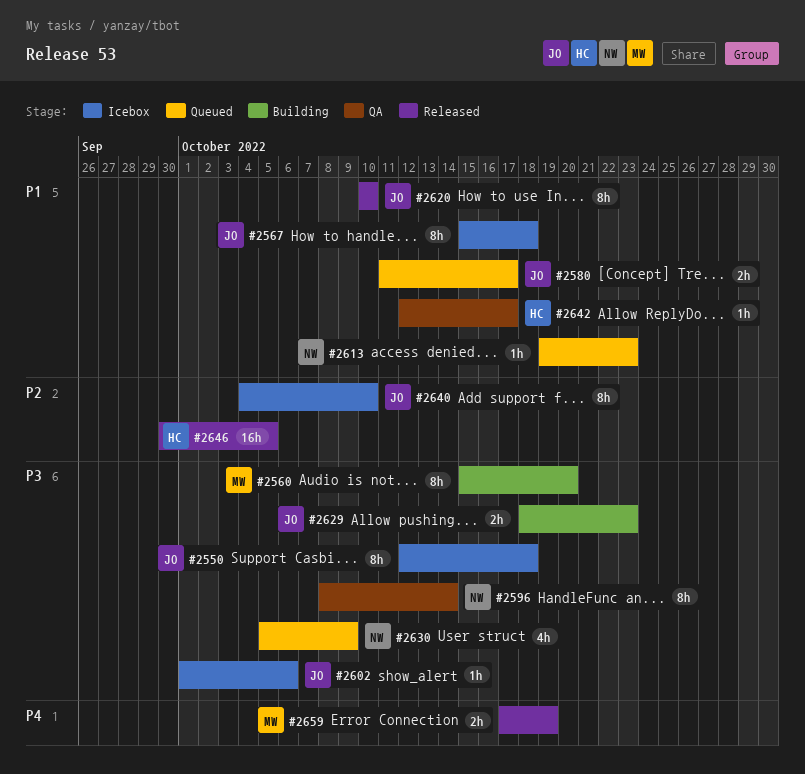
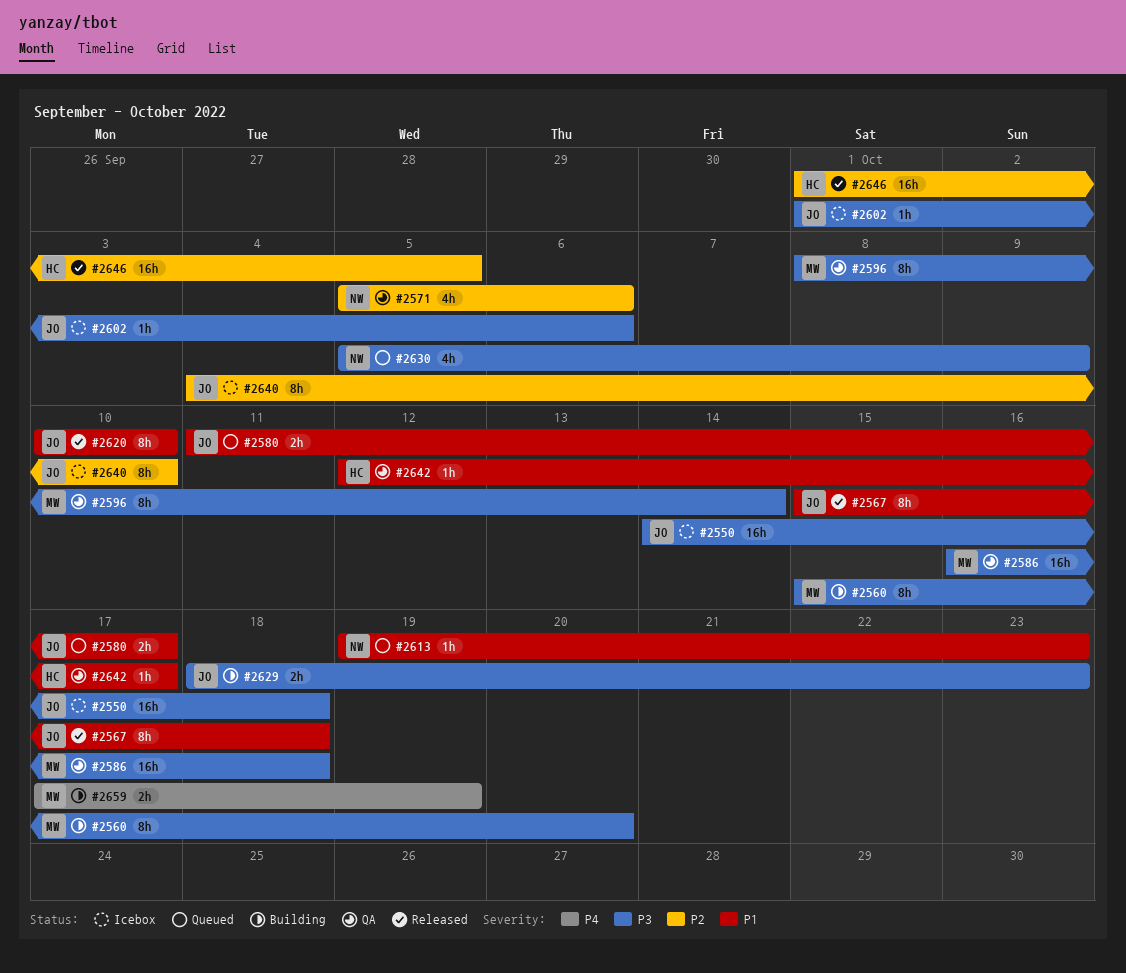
#2550, estimate: 8h -> 16h
#2550, start: Oct 12 -> Oct 14
#2567, status: Icebox -> Released
#2571: none -> present
#2586: none -> present
#2596, owner: NW -> MW
#2646, start: Sep 30 -> Oct 1
#2659, status: Released -> Building

